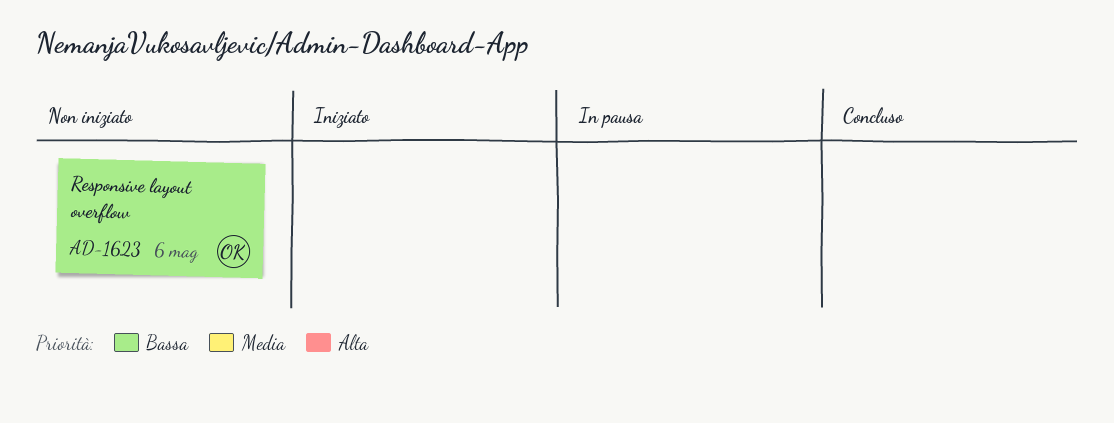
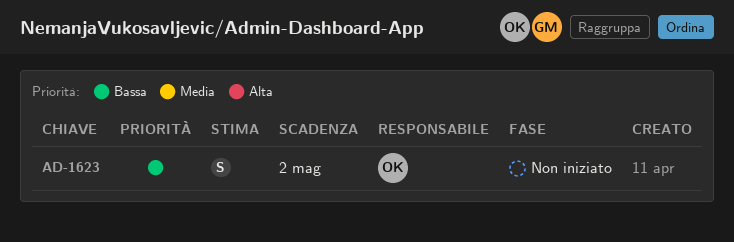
AD-1623, due: May 6 -> May 2

